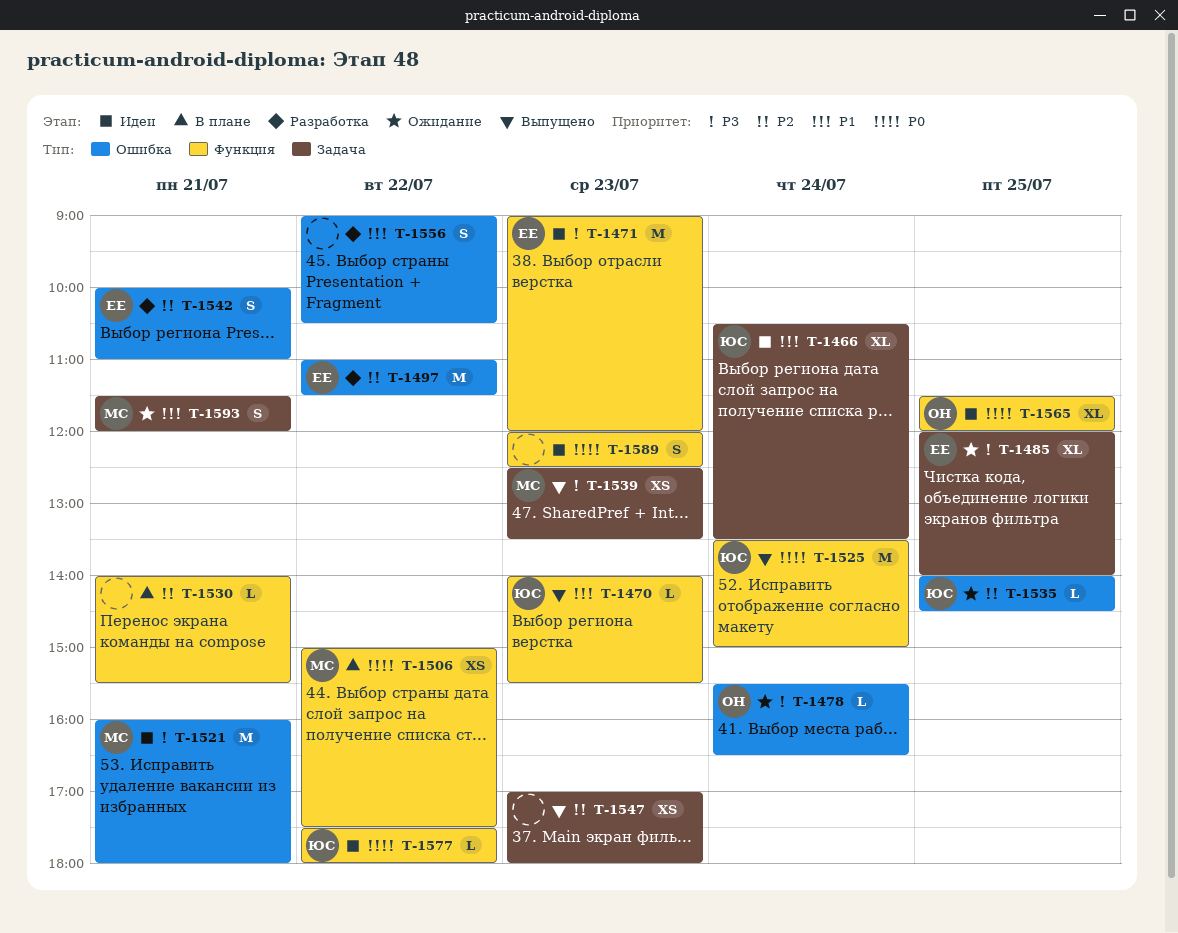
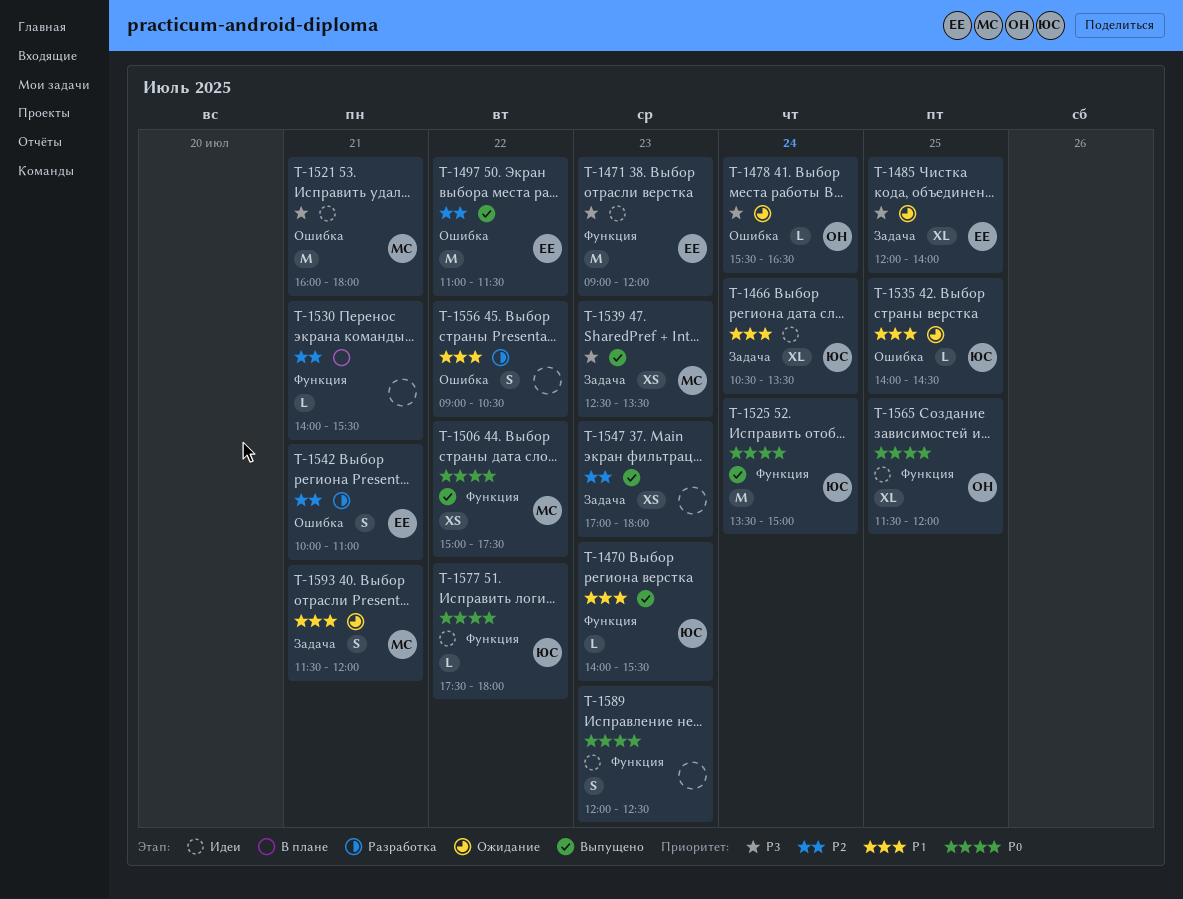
T-1497, status: Разработка -> Выпущено
T-1506, status: В плане -> Выпущено
T-1535, priority: P2 -> P1

